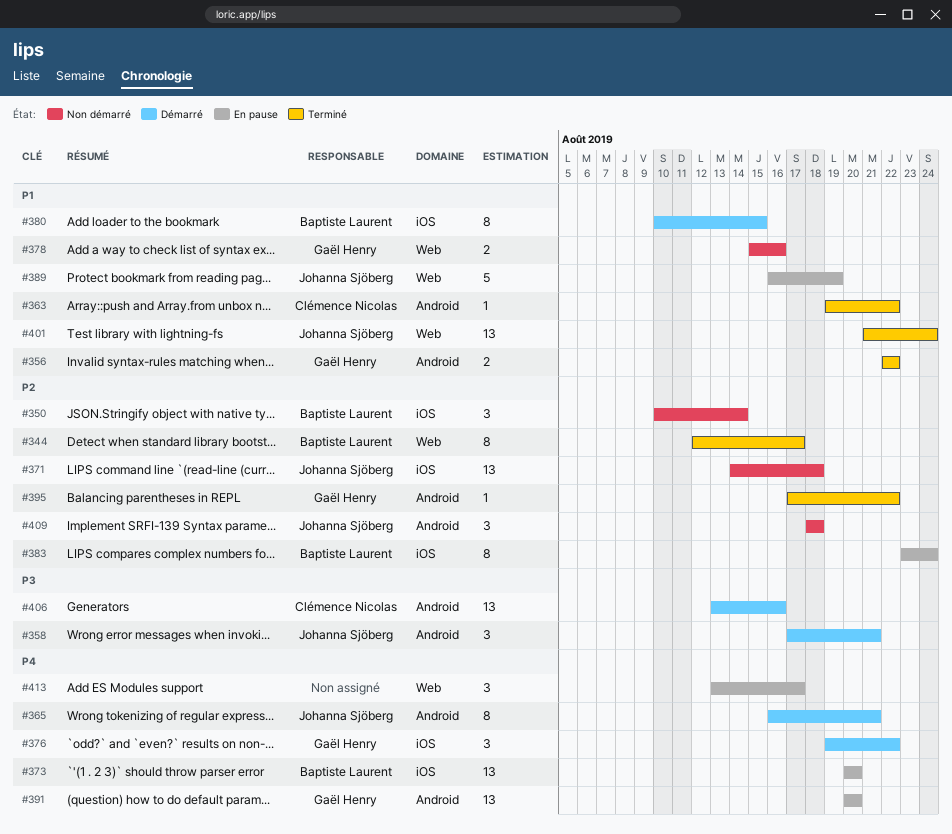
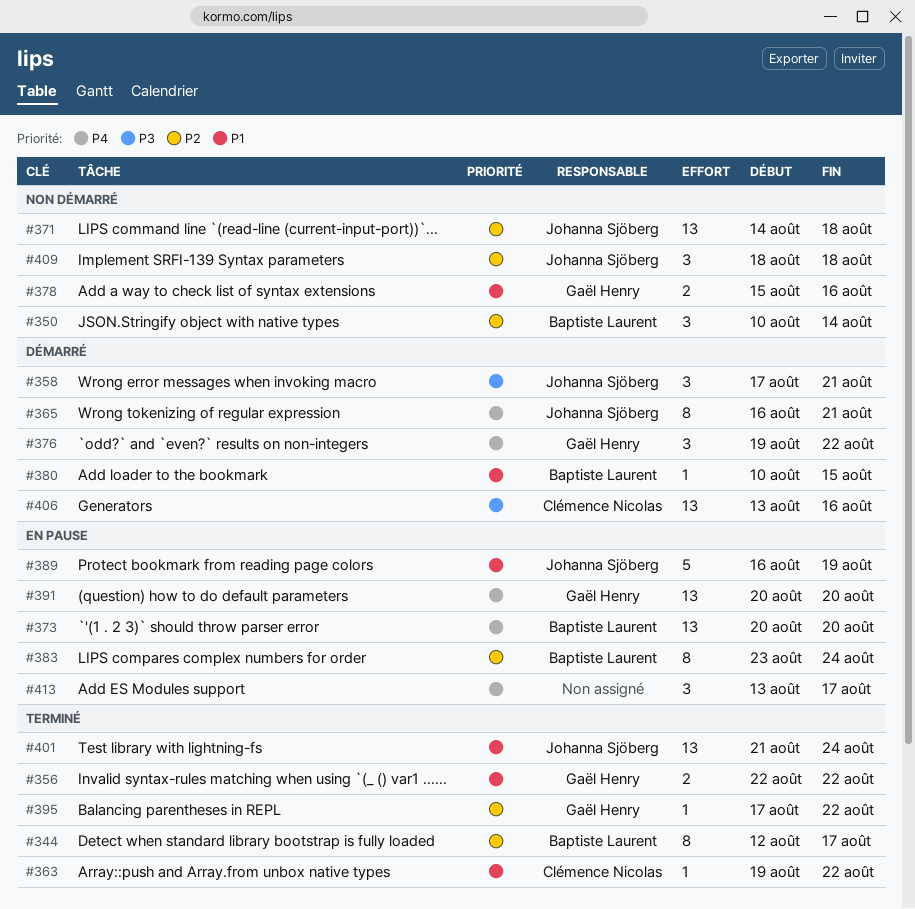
#380, estimate: 8 -> 1

